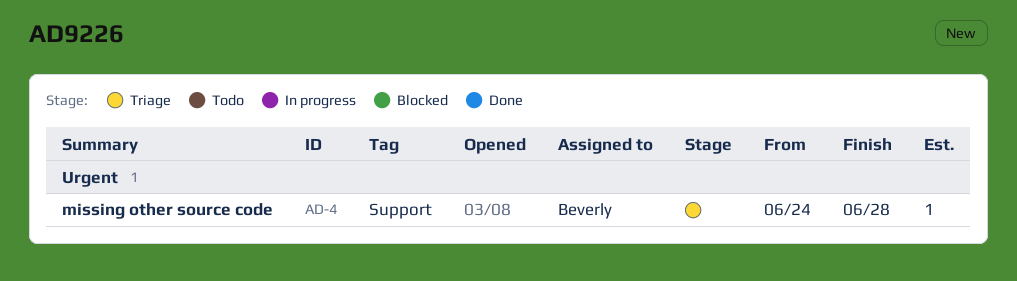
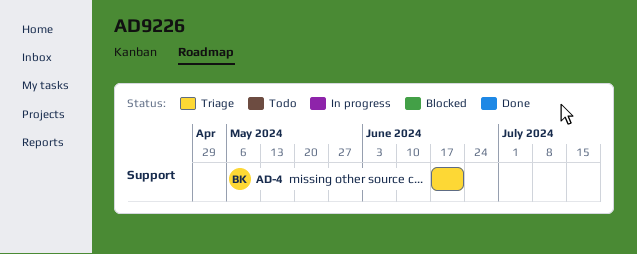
AD-4, start: Jun 24 -> Jun 17
AD-4, due: Jun 28 -> Jun 21

